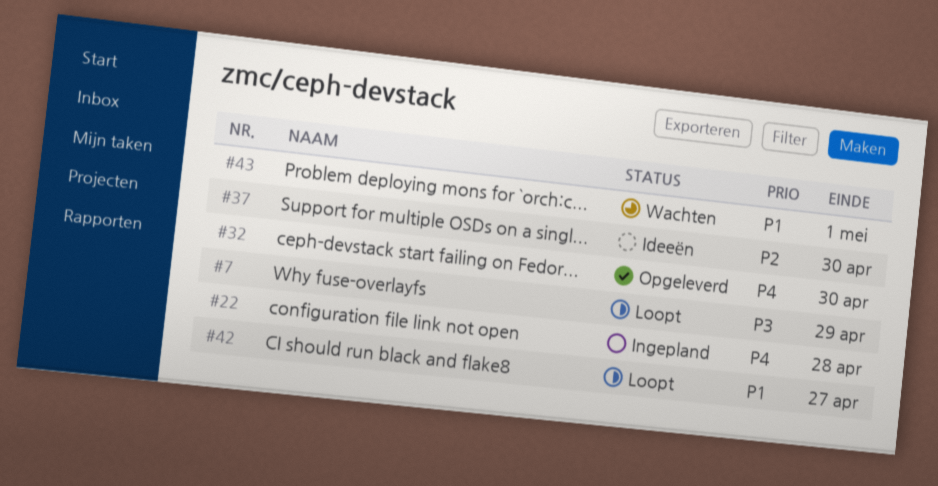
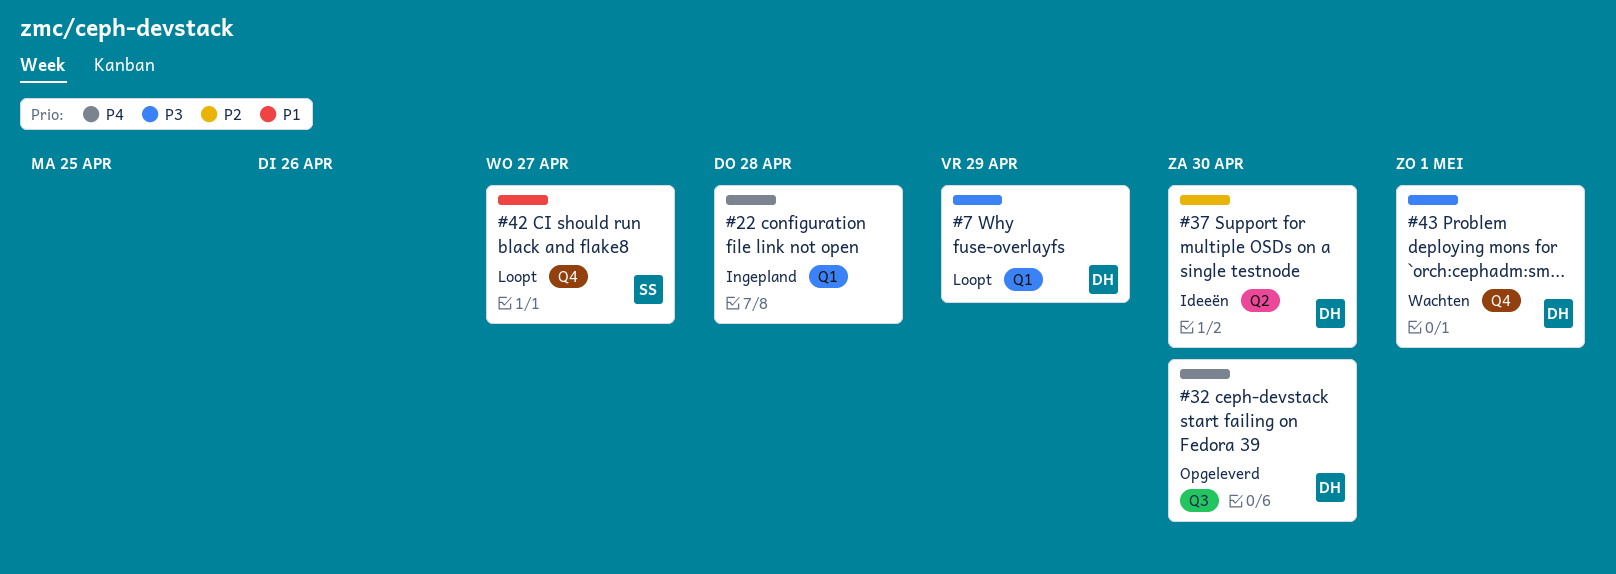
#43, priority: P1 -> P3

